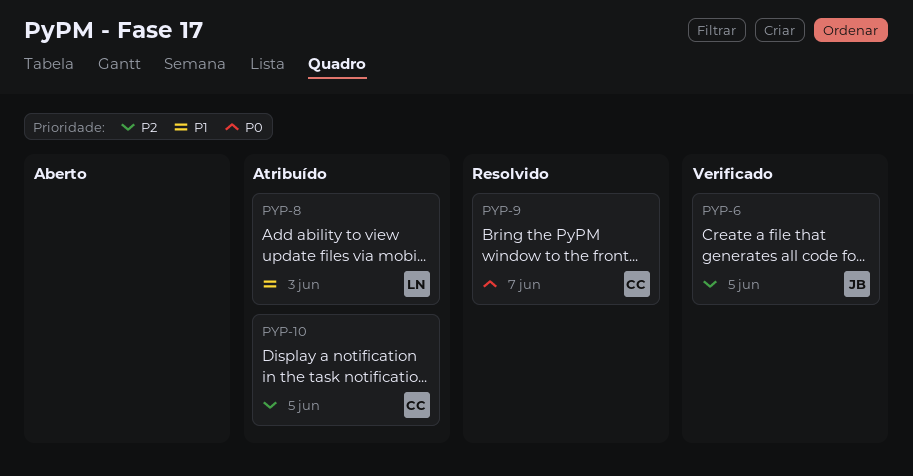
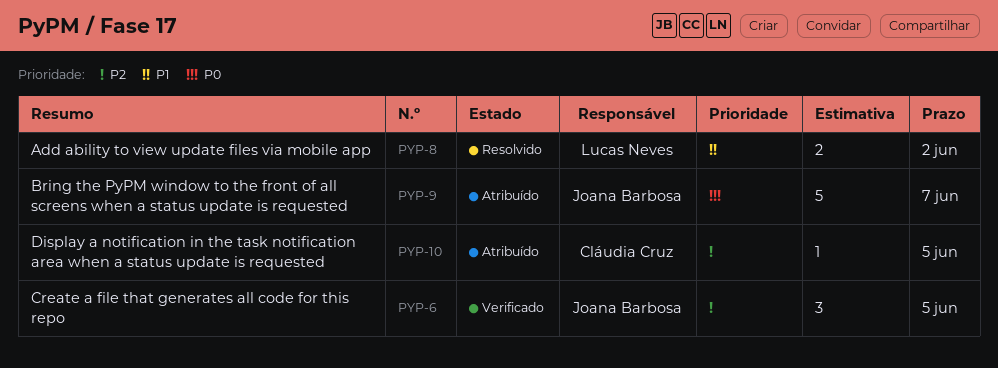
PYP-8, status: Atribuído -> Resolvido
PYP-8, due: Jun 3 -> Jun 2
PYP-9, status: Resolvido -> Atribuído
PYP-9, owner: Cláudia Cruz -> Joana Barbosa

